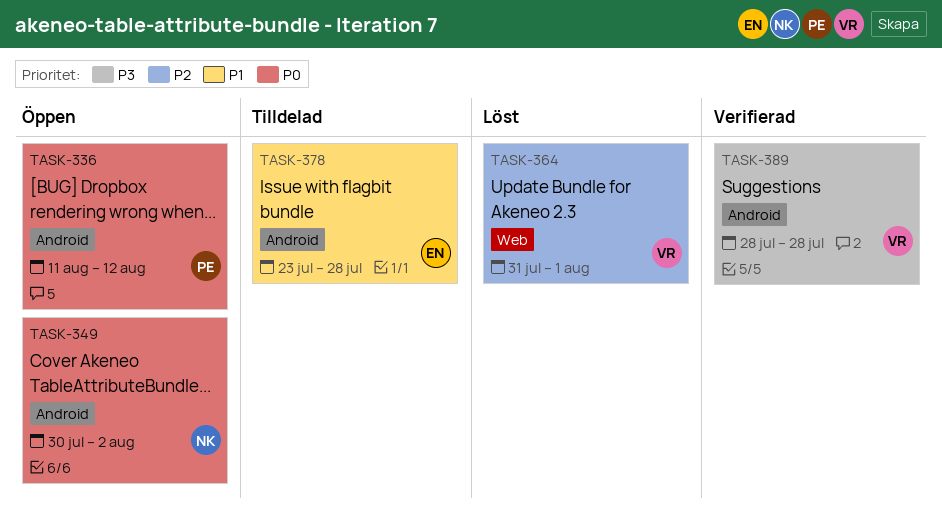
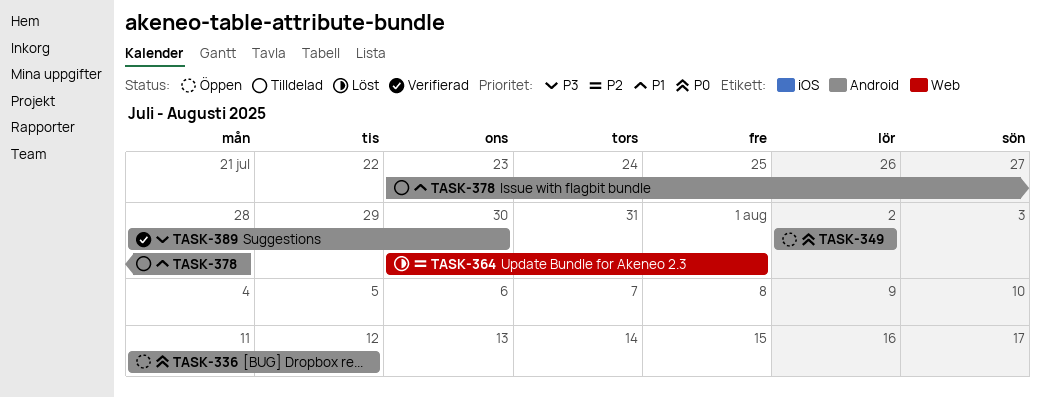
TASK-349, start: Jul 30 -> Aug 2
TASK-364, start: Jul 31 -> Jul 30
TASK-389, due: Jul 28 -> Jul 30

